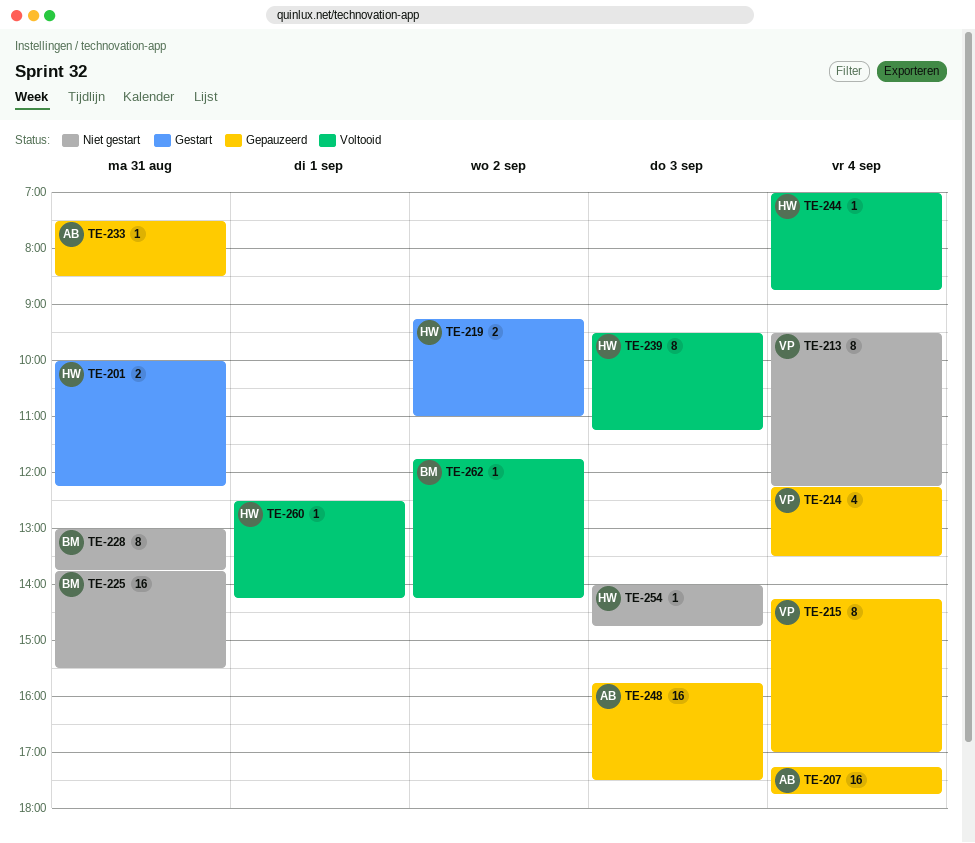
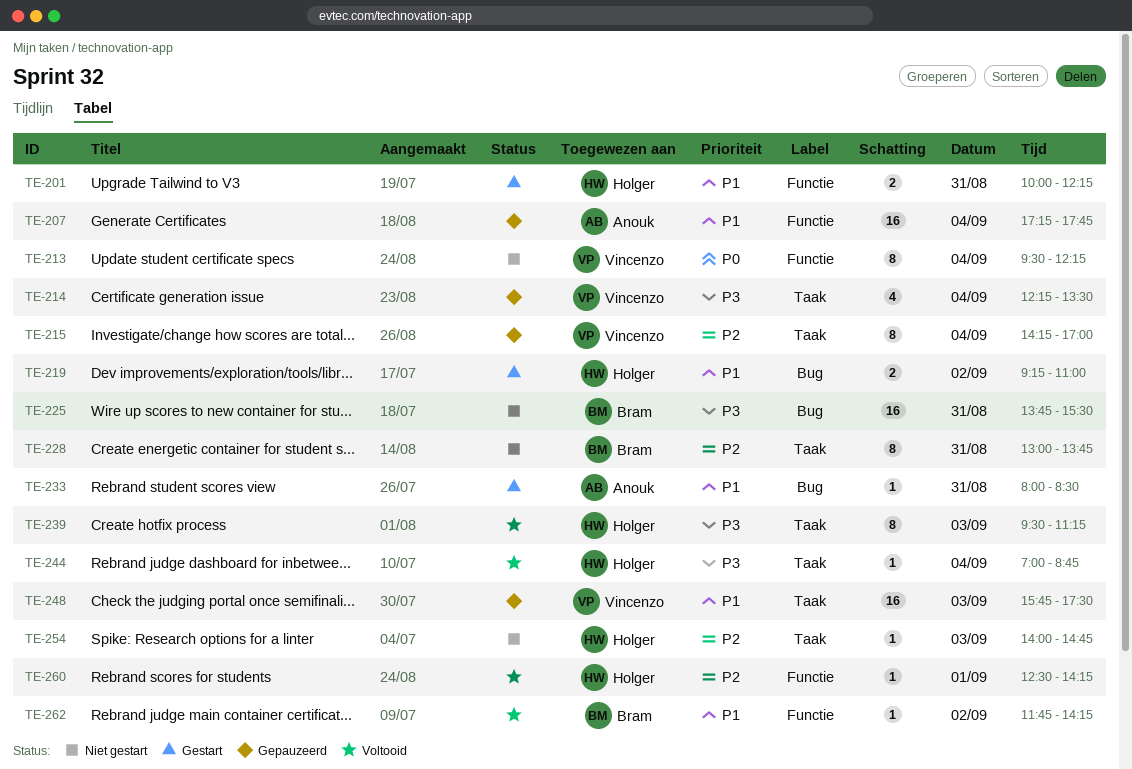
TE-233, status: Gepauzeerd -> Gestart
TE-233, begins: 07:30 -> 08:00
TE-248, owner: Anouk -> Vincenzo

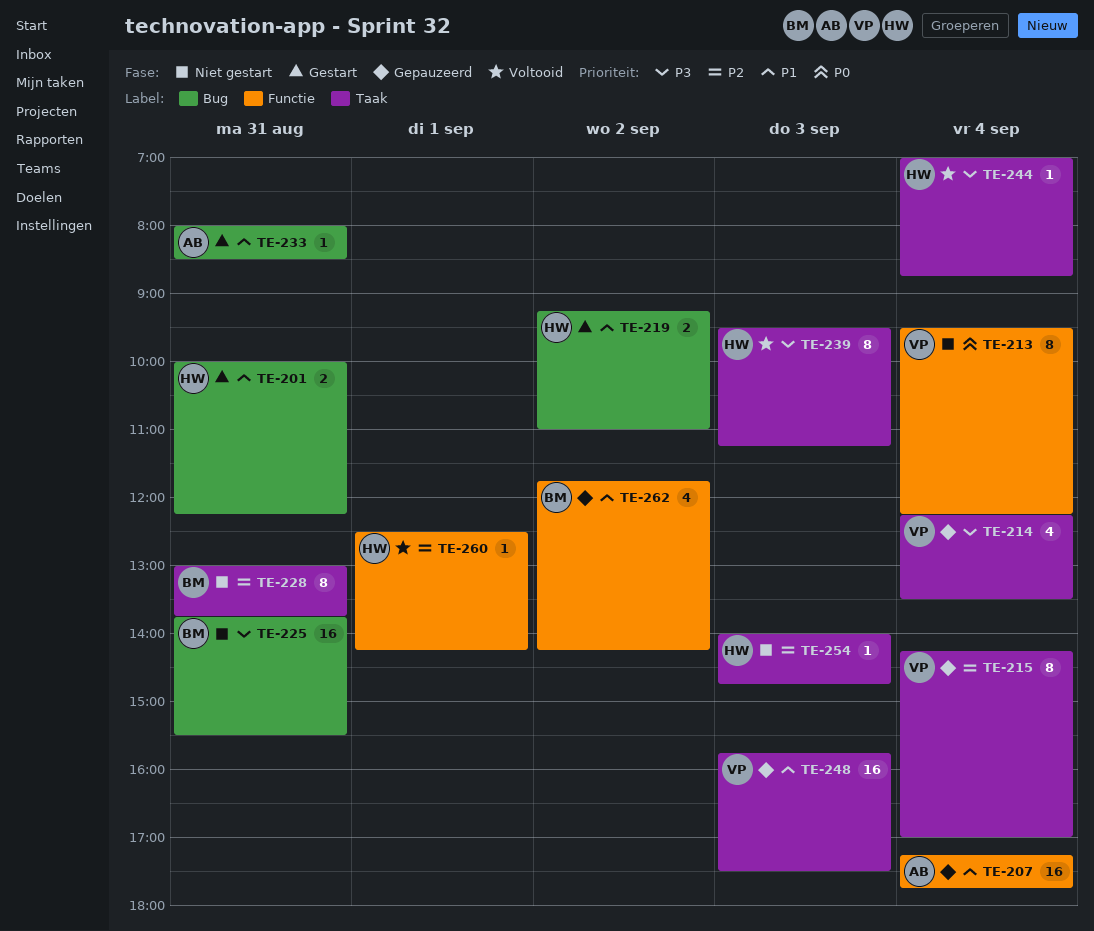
TE-201, label: Functie -> Bug
TE-262, status: Voltooid -> Gepauzeerd
TE-262, estimate: 1 -> 4

